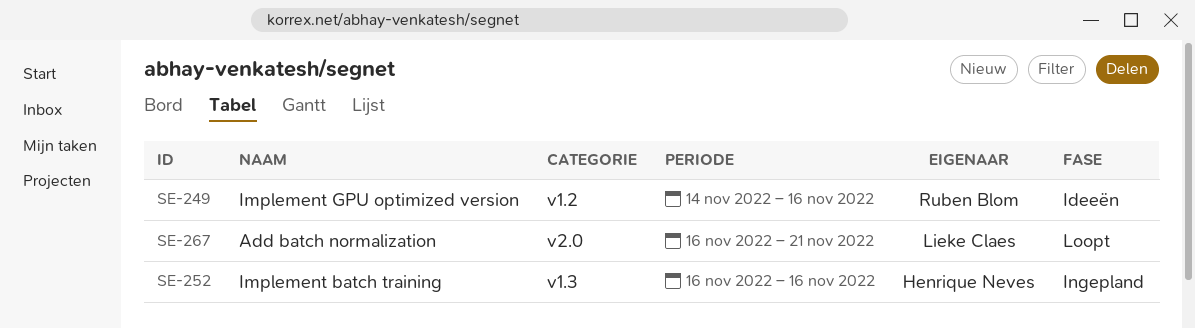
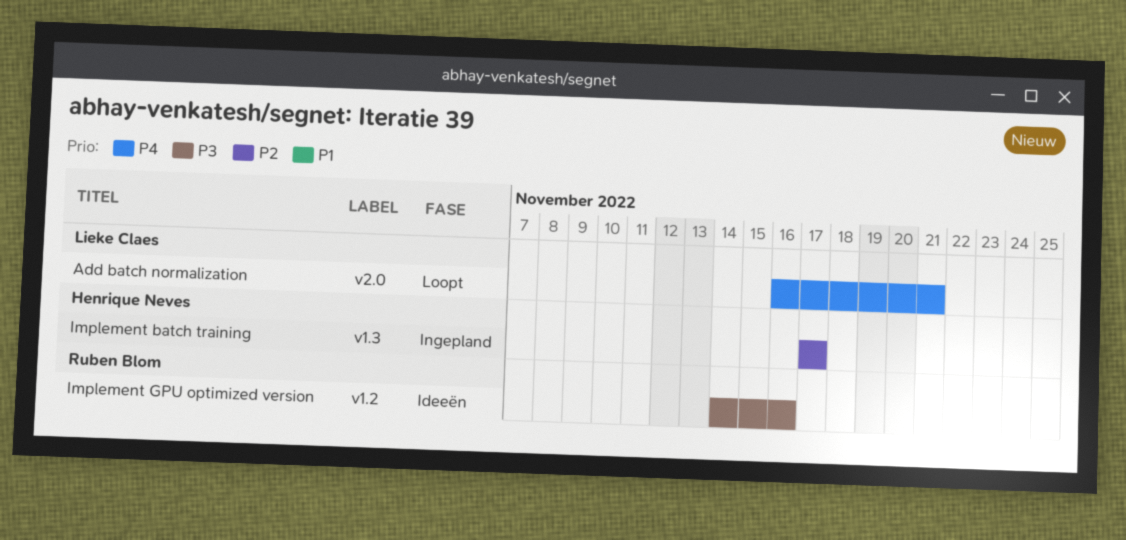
Implement batch training, start: Nov 16 -> Nov 17
Implement batch training, due: Nov 16 -> Nov 17

